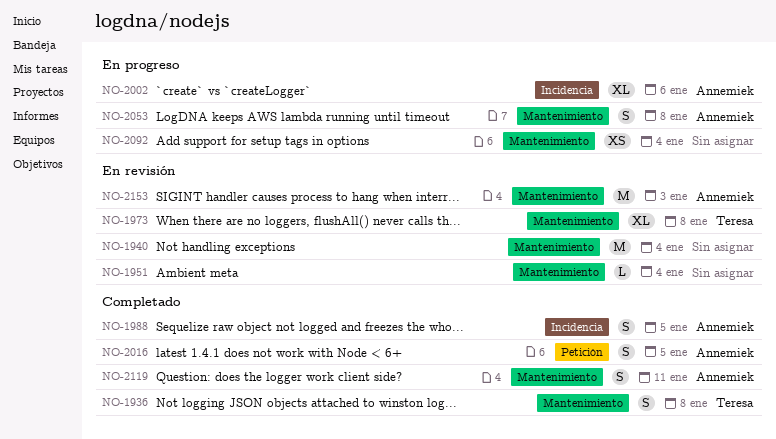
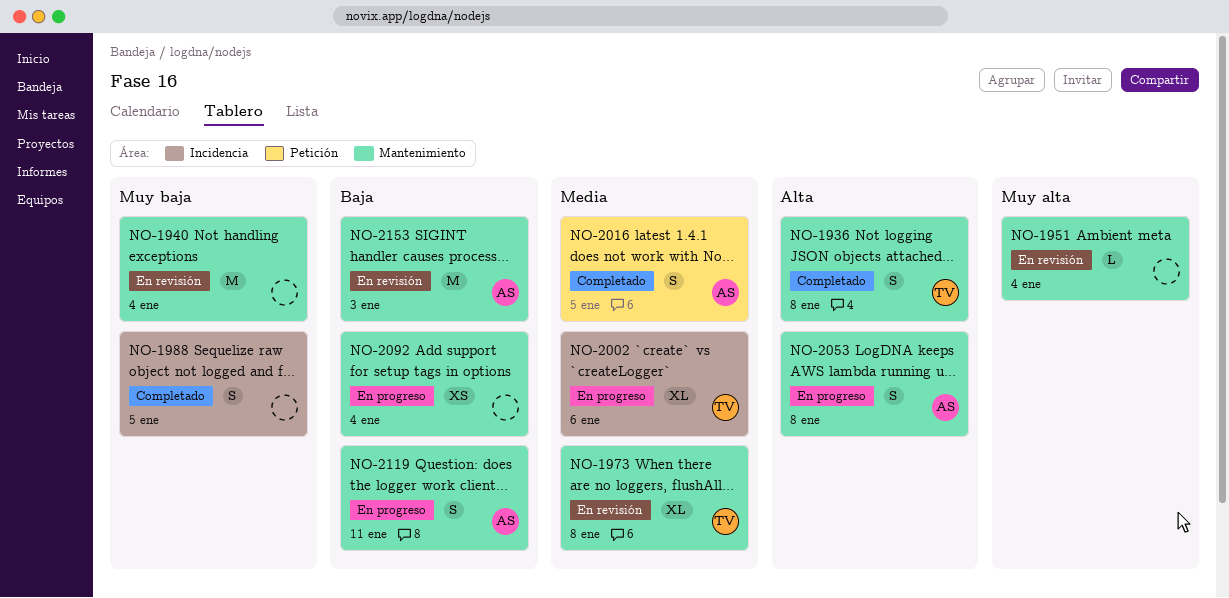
NO-1988, owner: Annemiek -> none
NO-2002, owner: Annemiek -> Teresa
NO-2119, status: Completado -> En progreso

